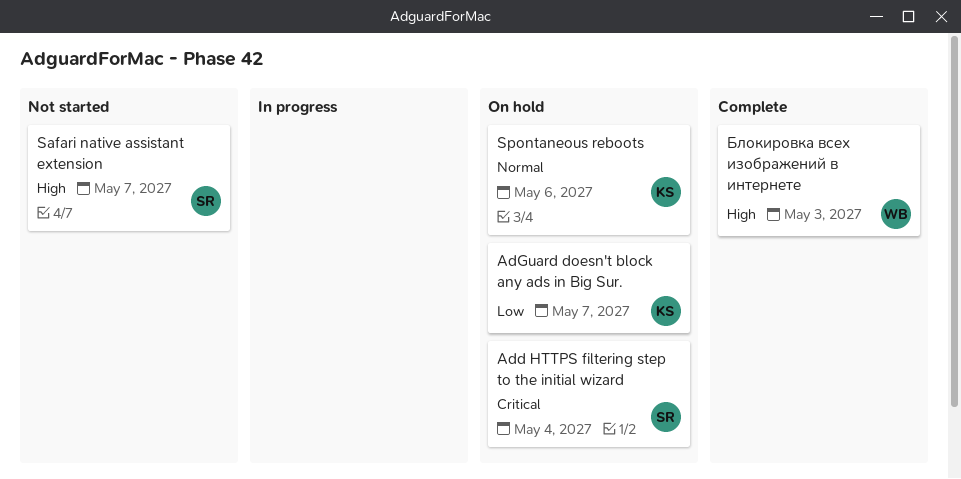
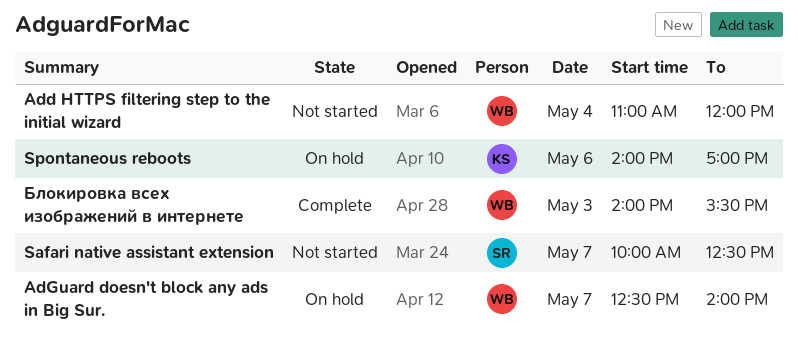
Add HTTPS filtering step to the initial wizard, status: On hold -> Not started
Add HTTPS filtering step to the initial wizard, owner: SR -> WB
AdGuard doesn't block any ads in Big Sur., owner: KS -> WB

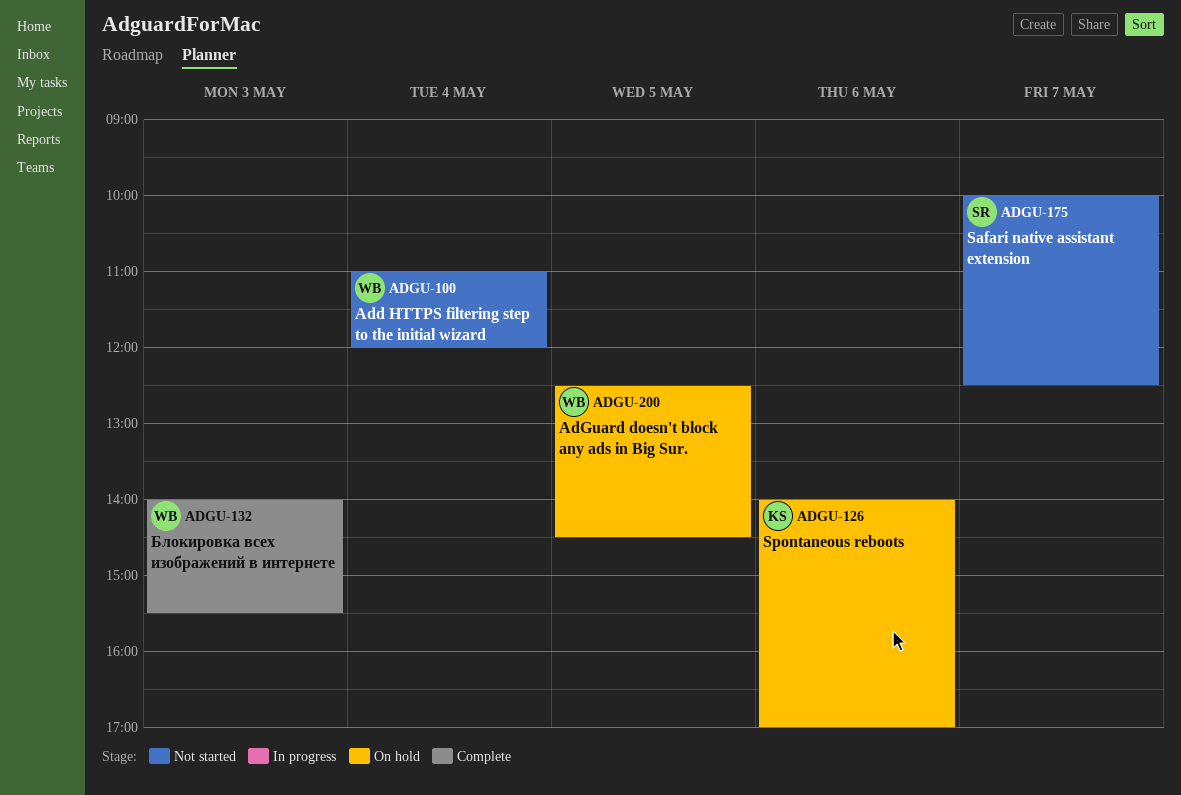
AdGuard doesn't block any ads in Big Sur., day: May 7 -> May 5
AdGuard doesn't block any ads in Big Sur., ends: 14:00 -> 14:30

